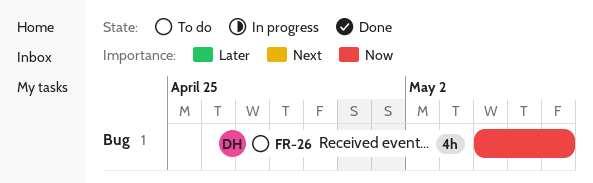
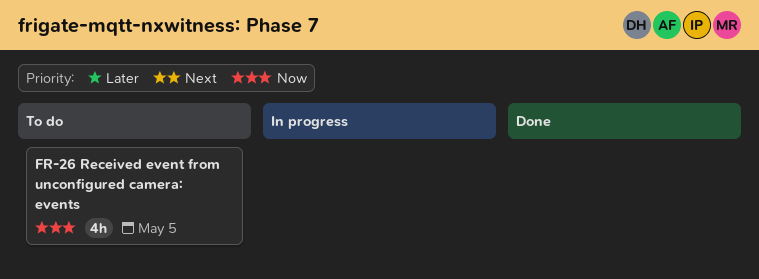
FR-26, due: May 6 -> May 5

